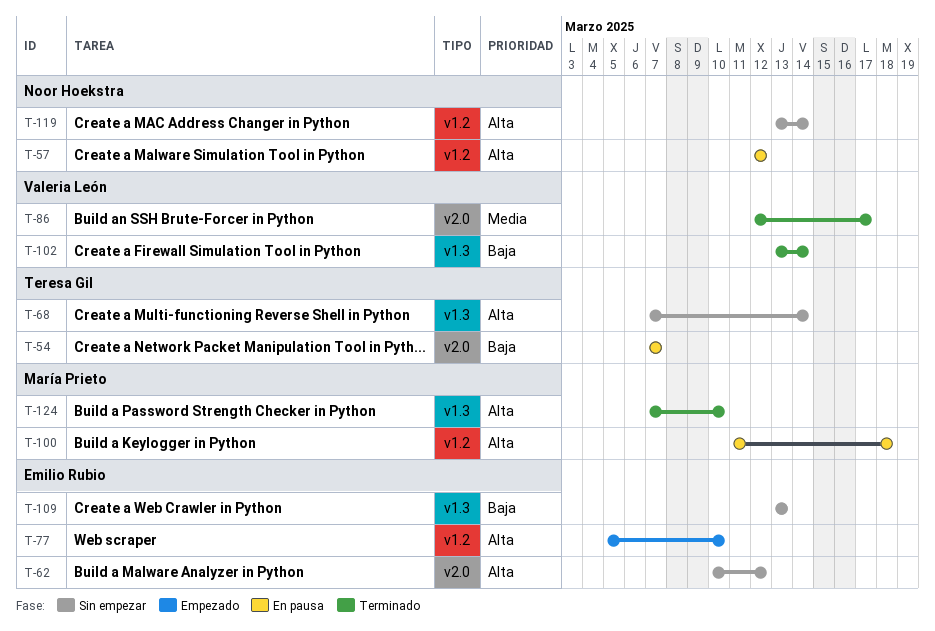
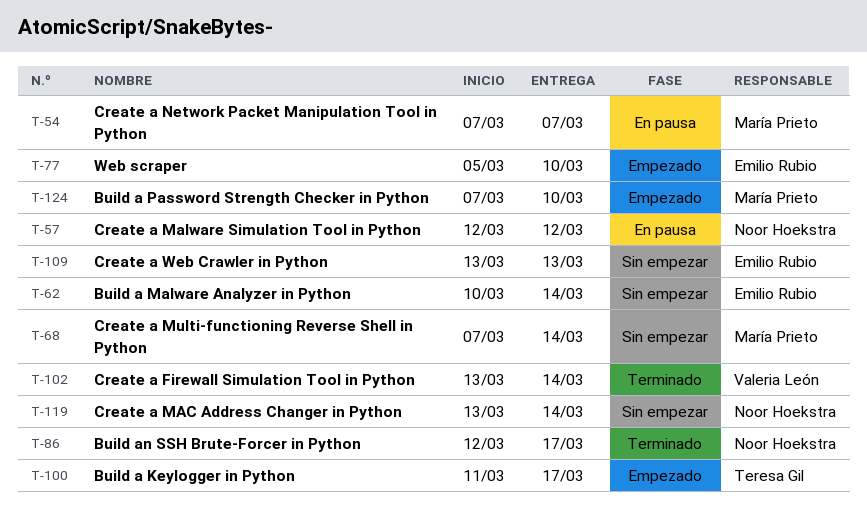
T-54, owner: Teresa Gil -> María Prieto
T-62, due: Mar 12 -> Mar 14
T-68, owner: Teresa Gil -> María Prieto
T-86, owner: Valeria León -> Noor Hoekstra
T-100, status: En pausa -> Empezado
T-100, owner: María Prieto -> Teresa Gil
T-100, due: Mar 18 -> Mar 17
T-124, status: Terminado -> Empezado

